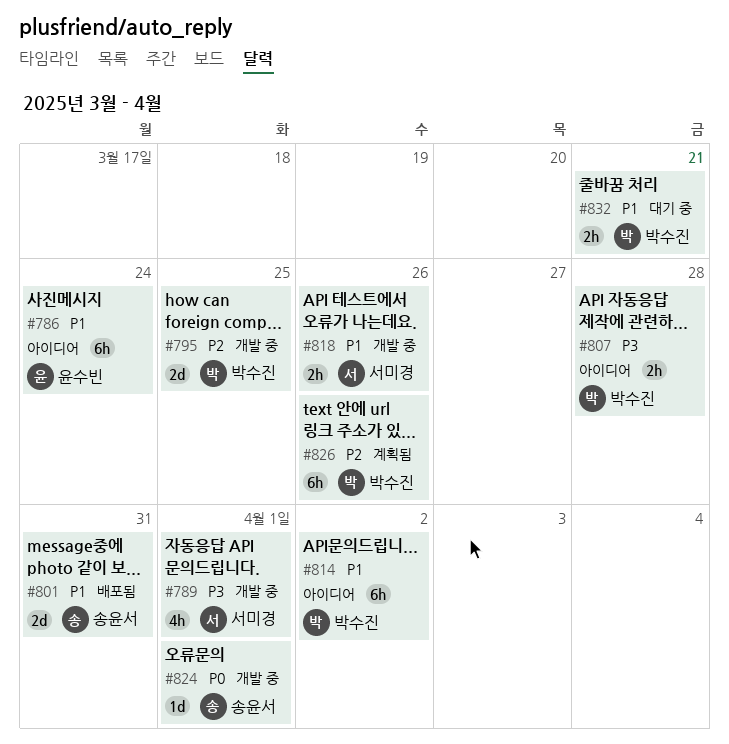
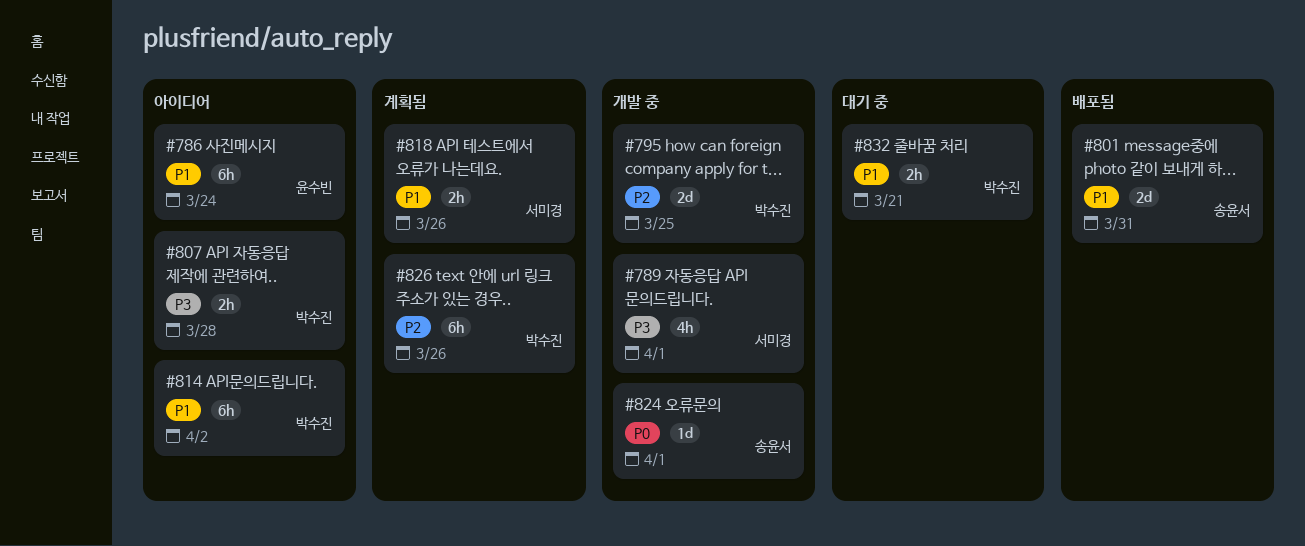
#818, status: 개발 중 -> 계획됨

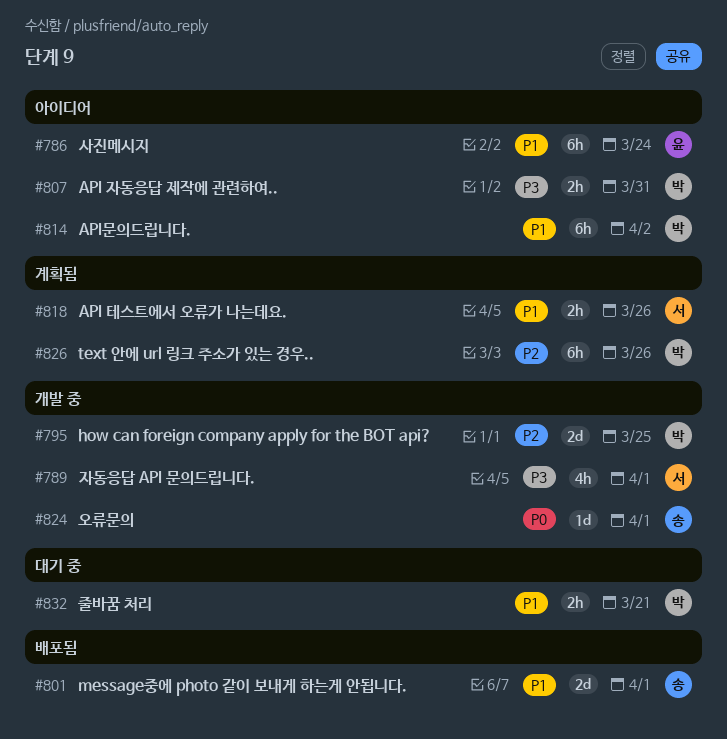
#801, due: Mar 31 -> Apr 1
#807, due: Mar 28 -> Mar 31

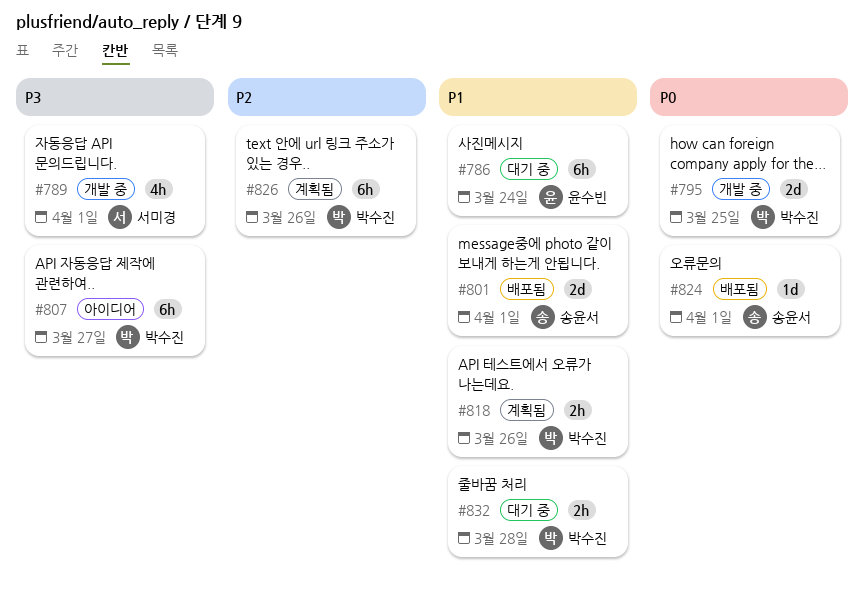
#786, status: 아이디어 -> 대기 중
#795, priority: P2 -> P0
#807, estimate: 2h -> 6h
#807, due: Mar 31 -> Mar 27
#814: present -> none
#818, owner: 서미경 -> 박수진
#824, status: 개발 중 -> 배포됨
#832, due: Mar 21 -> Mar 28

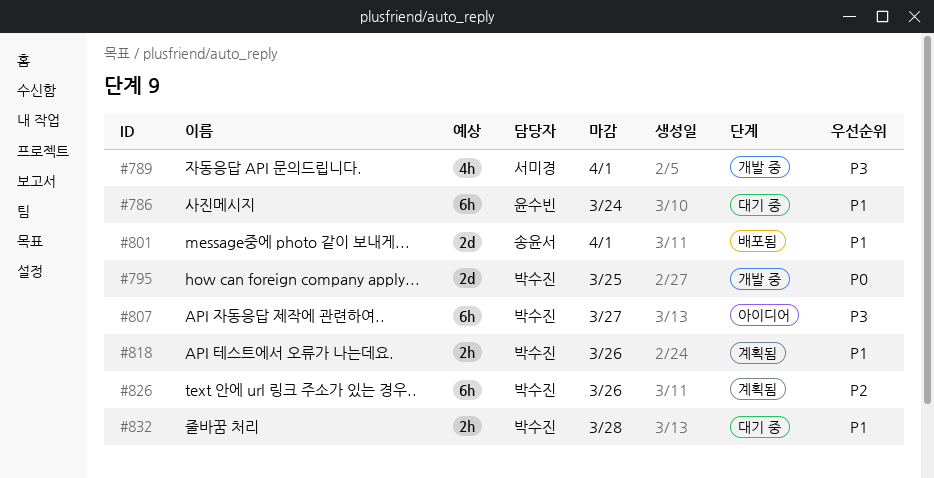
#824: present -> none

